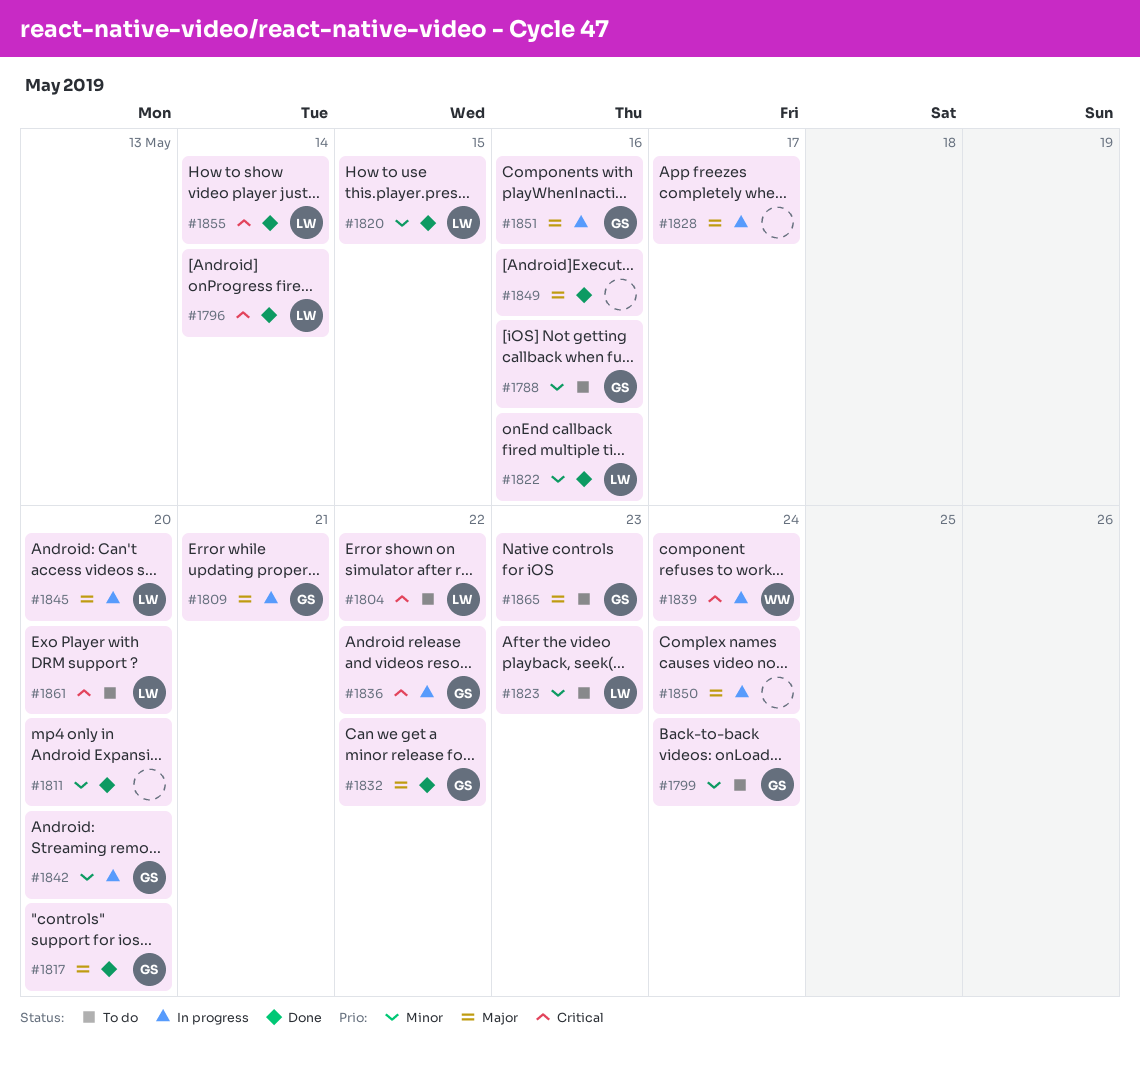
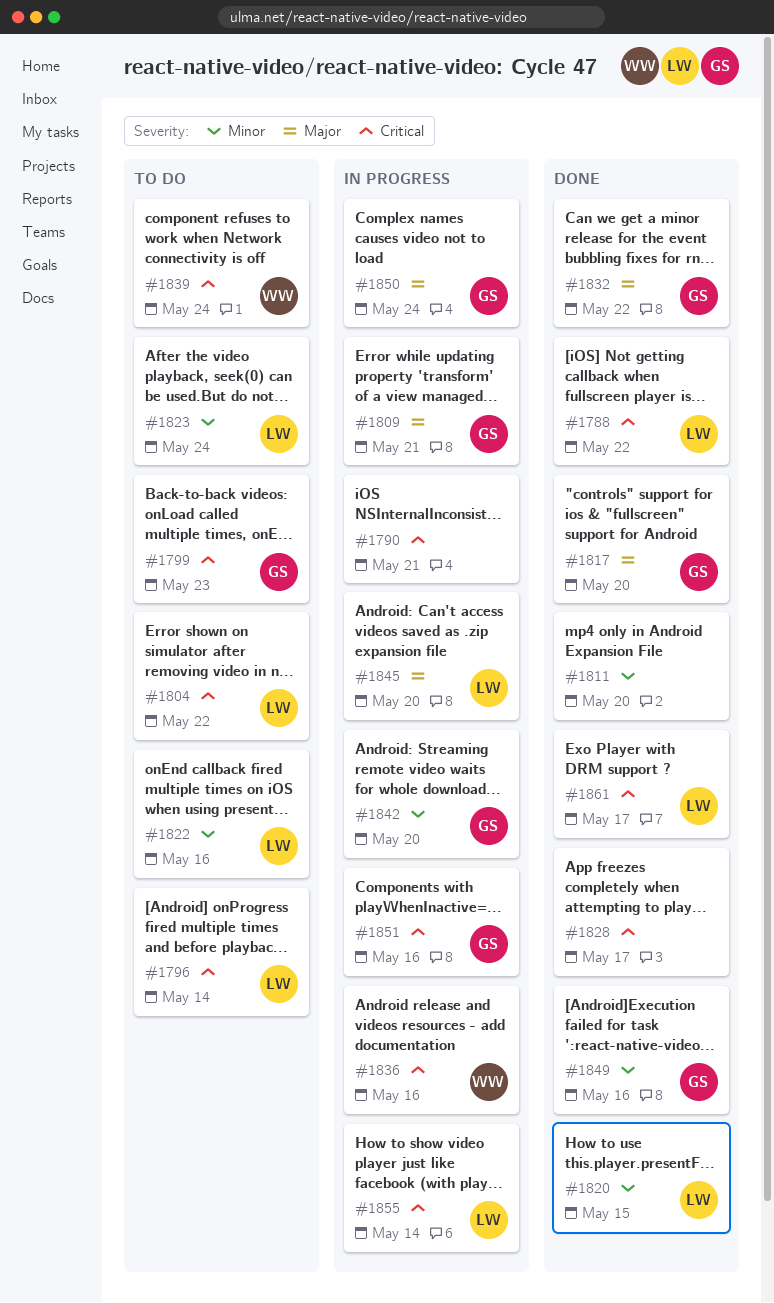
#1788, status: To do -> Done
#1788, owner: GS -> LW
#1788, priority: Minor -> Critical
#1788, due: May 16 -> May 22
#1790: none -> present
#1796, status: Done -> To do
#1799, priority: Minor -> Critical
#1799, due: May 24 -> May 23
#1822, status: Done -> To do
#1823, due: May 23 -> May 24
#1828, status: In progress -> Done
#1828, priority: Major -> Critical
#1836, owner: GS -> WW
#1836, due: May 22 -> May 16
#1839, status: In progress -> To do
#1849, owner: none -> GS
#1849, priority: Major -> Minor
#1850, owner: none -> GS
#1851, priority: Major -> Critical
#1855, status: Done -> In progress
#1861, status: To do -> Done
#1861, due: May 20 -> May 17
#1865: present -> none

